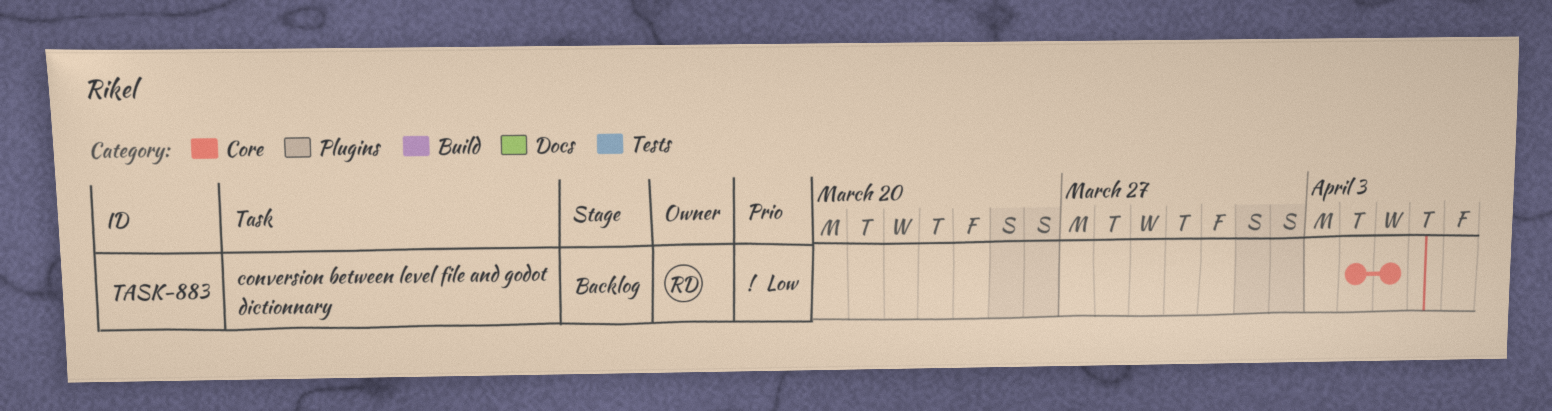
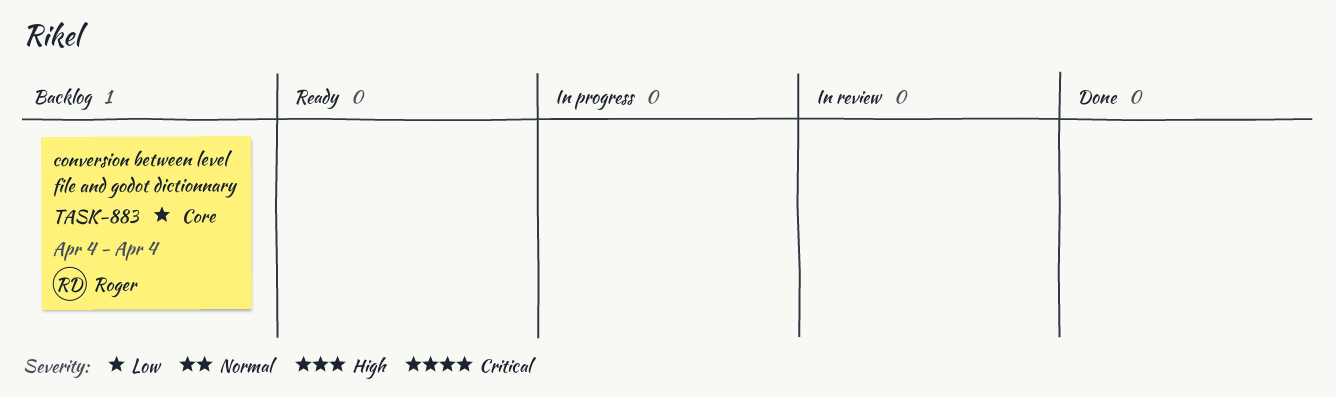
TASK-883, due: Apr 5 -> Apr 4

